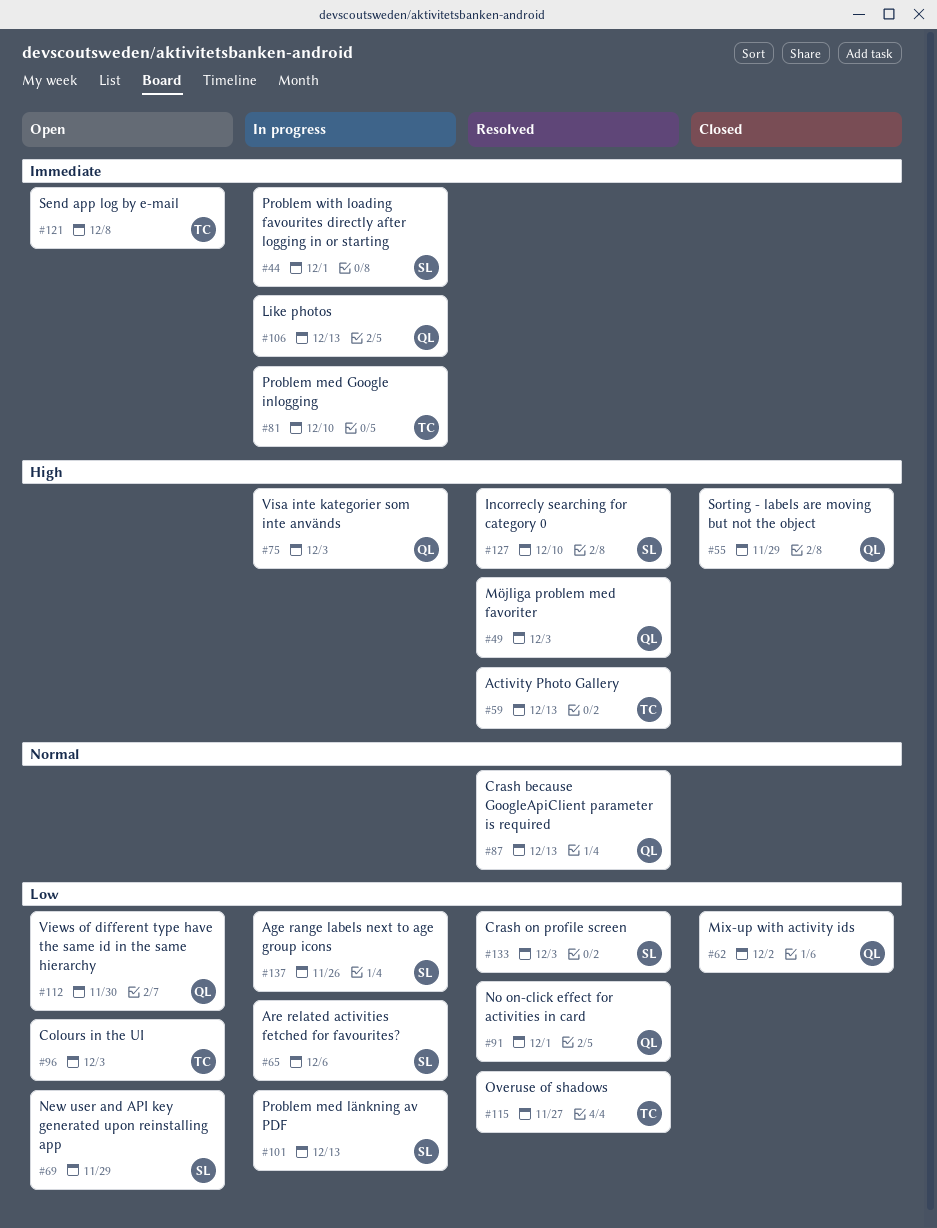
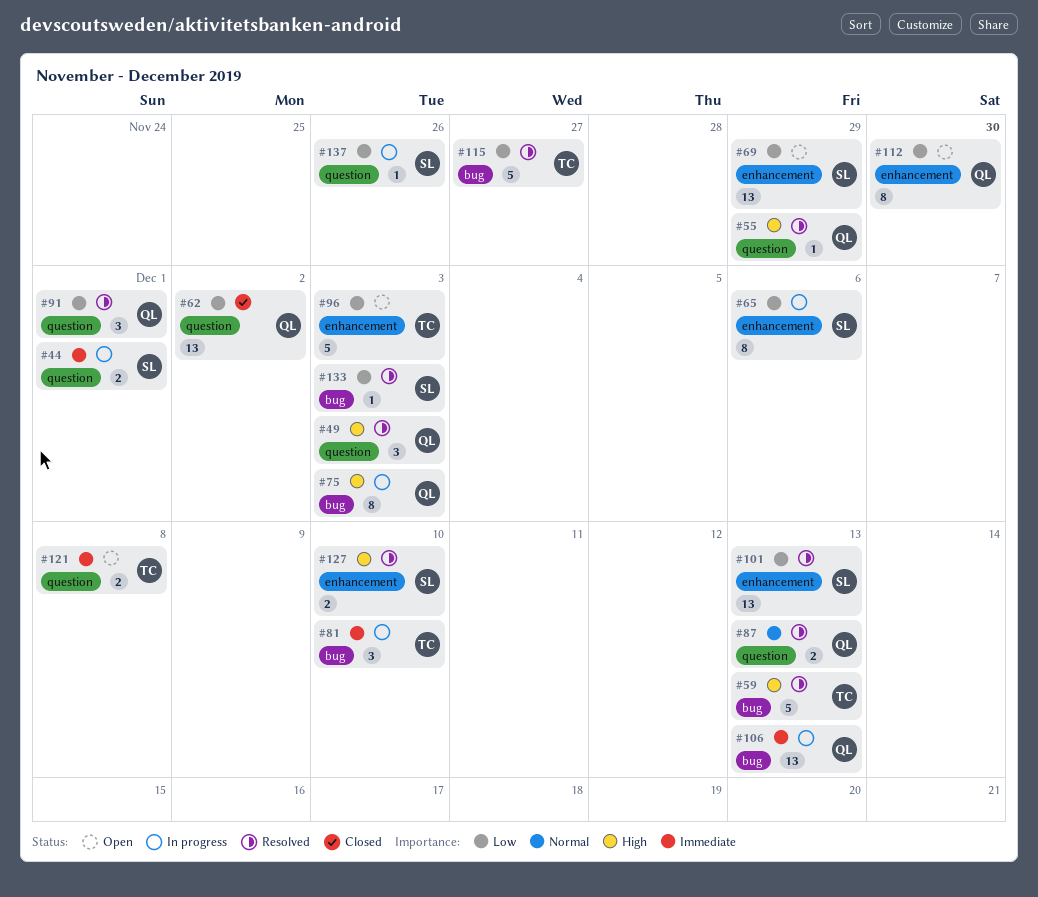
#55, status: Closed -> Resolved
#101, status: In progress -> Resolved

